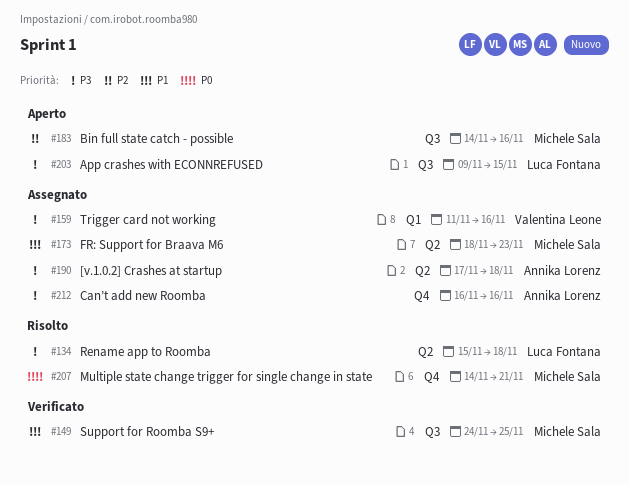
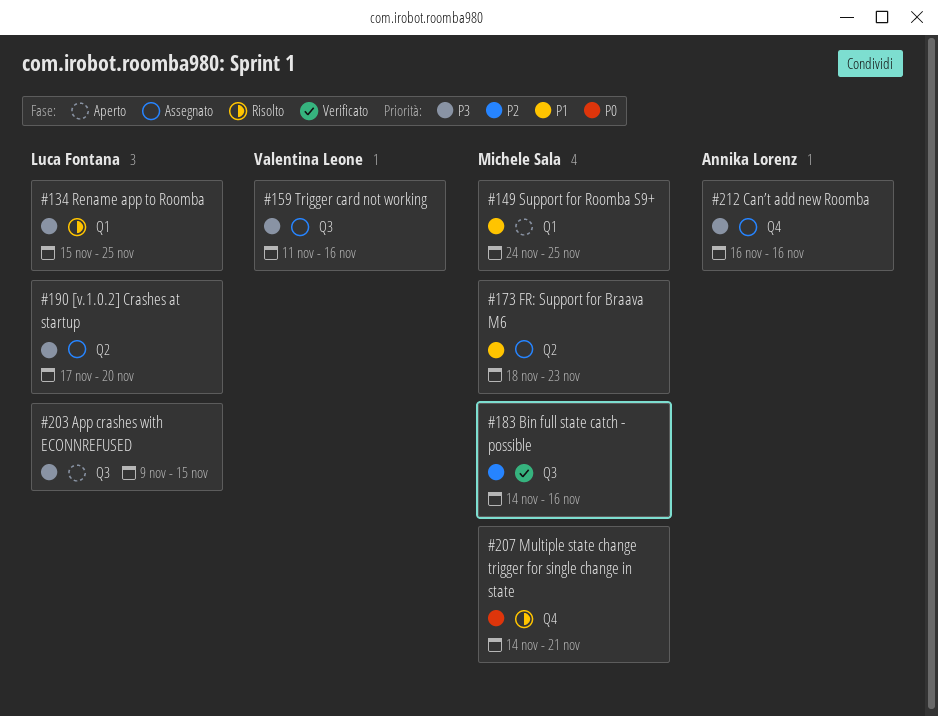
#134, label: Q2 -> Q1
#134, due: Nov 18 -> Nov 25
#149, status: Verificato -> Aperto
#149, label: Q3 -> Q1
#159, label: Q1 -> Q3
#183, status: Aperto -> Verificato
#190, owner: Annika Lorenz -> Luca Fontana
#190, due: Nov 18 -> Nov 20

